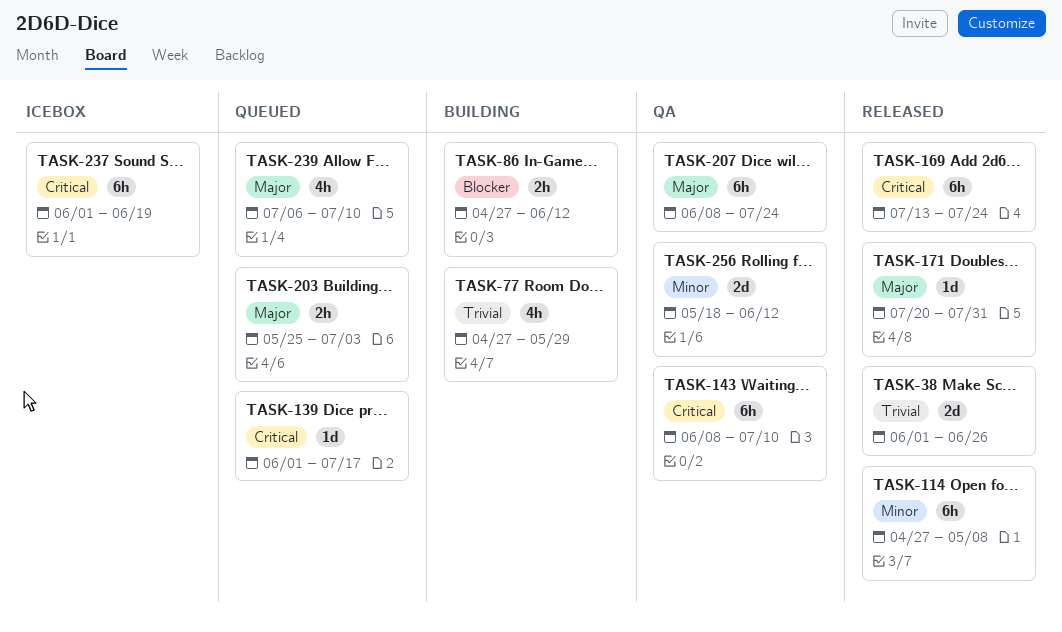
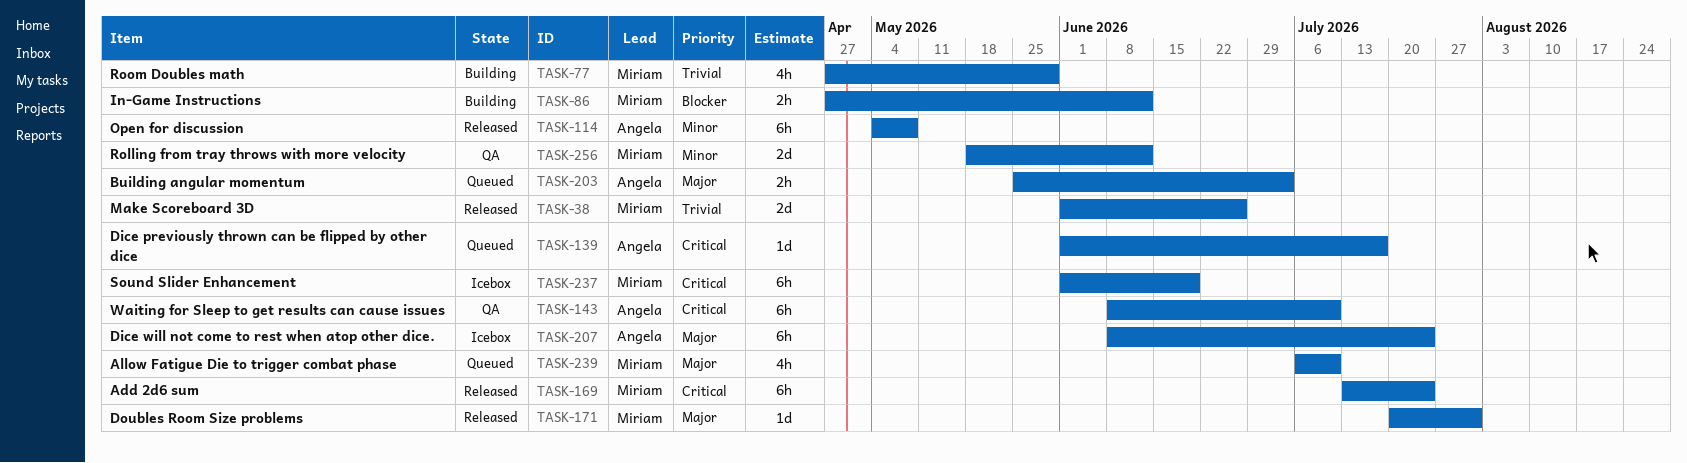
TASK-114, start: Apr 27 -> May 4
TASK-207, status: QA -> Icebox

